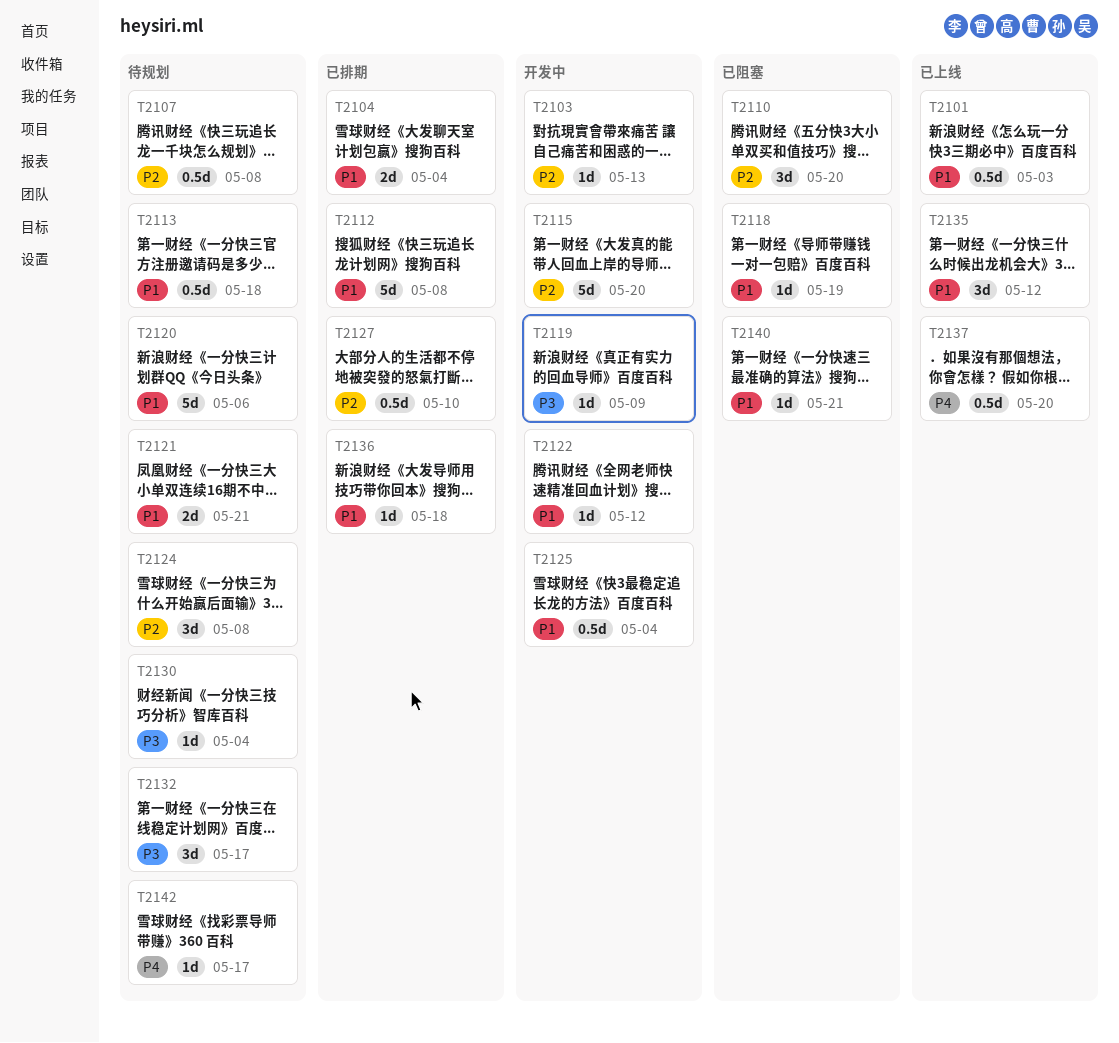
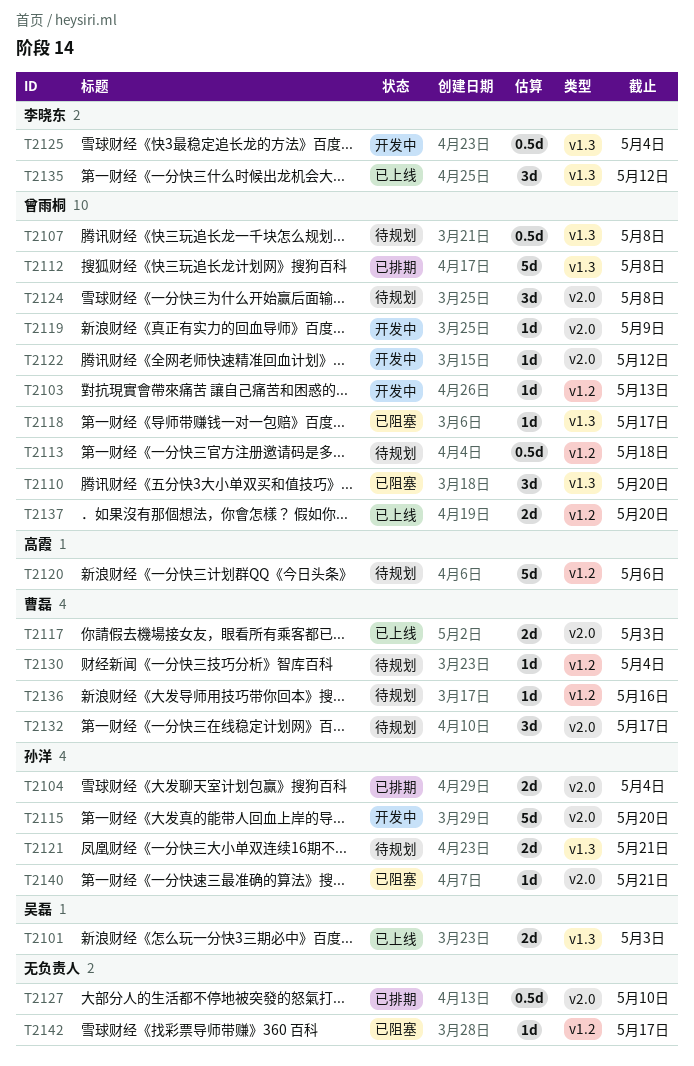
T2101, estimate: 0.5d -> 2d
T2117: none -> present
T2118, due: May 19 -> May 17
T2136, status: 已排期 -> 待规划
T2136, due: May 18 -> May 16
T2137, estimate: 0.5d -> 2d
T2142, status: 待规划 -> 已阻塞

